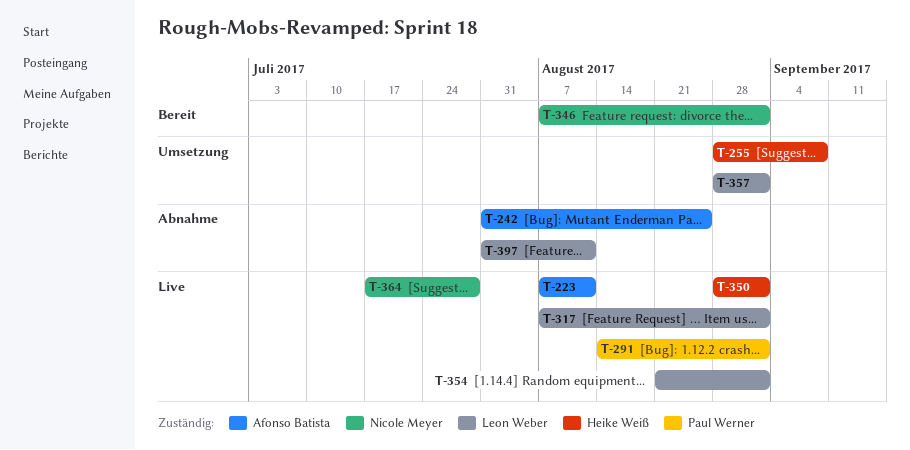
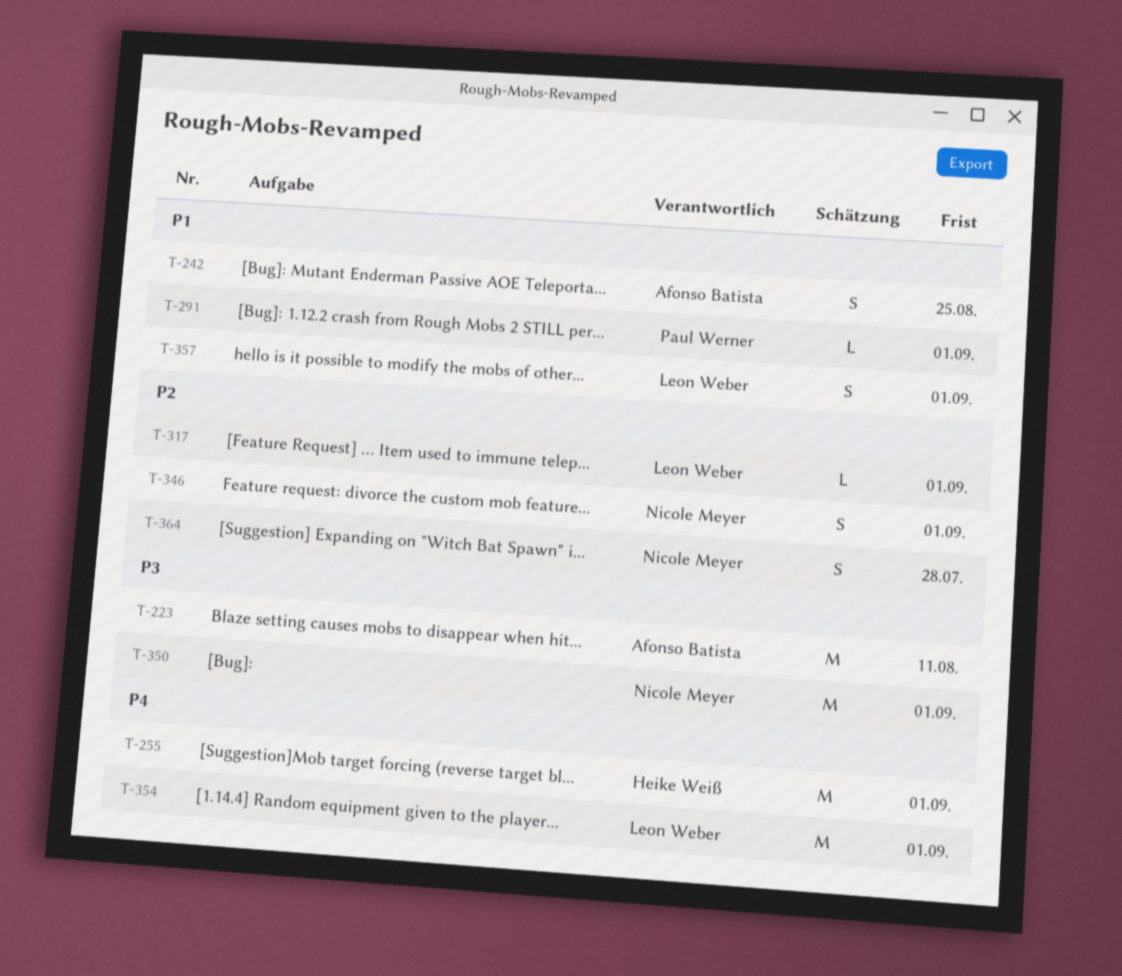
T-255, due: Sep 8 -> Sep 1
T-350, owner: Heike Weiß -> Nicole Meyer
T-397: present -> none

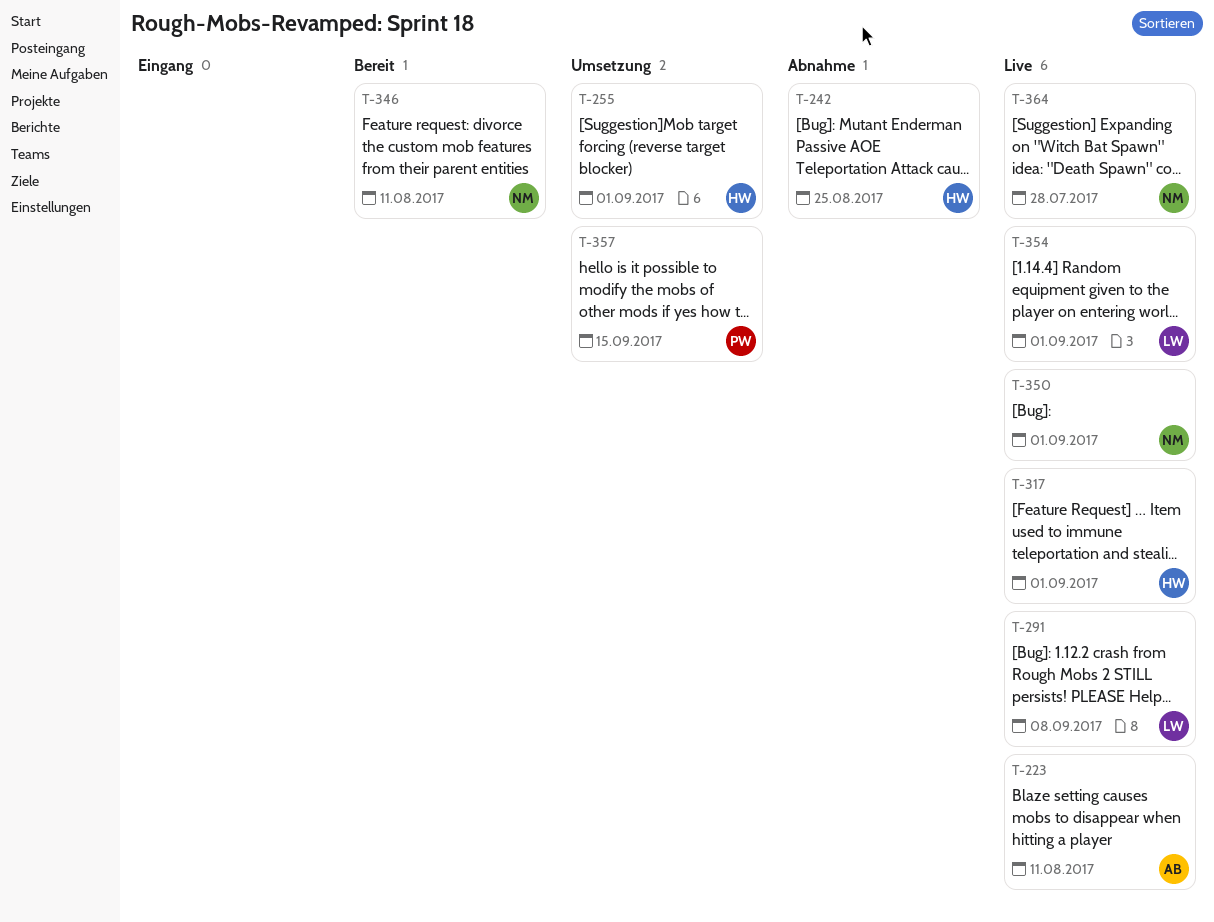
T-242, owner: Afonso Batista -> Heike Weiß
T-291, owner: Paul Werner -> Leon Weber
T-291, due: Sep 1 -> Sep 8
T-317, owner: Leon Weber -> Heike Weiß
T-346, due: Sep 1 -> Aug 11
T-357, owner: Leon Weber -> Paul Werner
T-357, due: Sep 1 -> Sep 15

